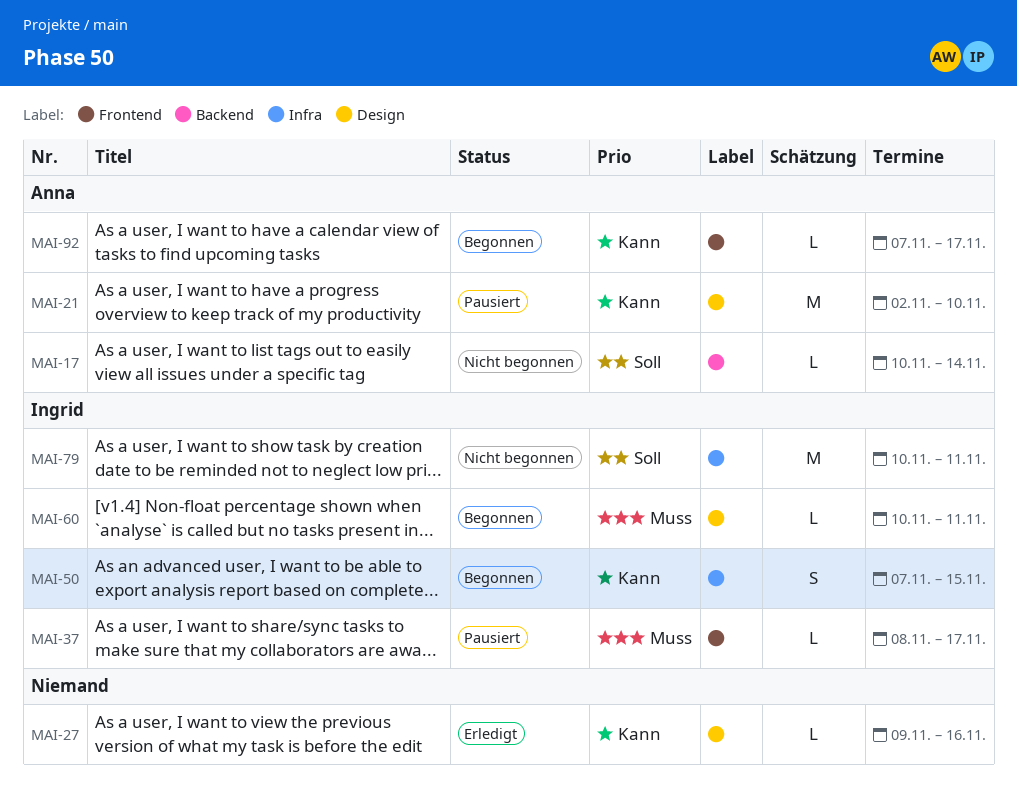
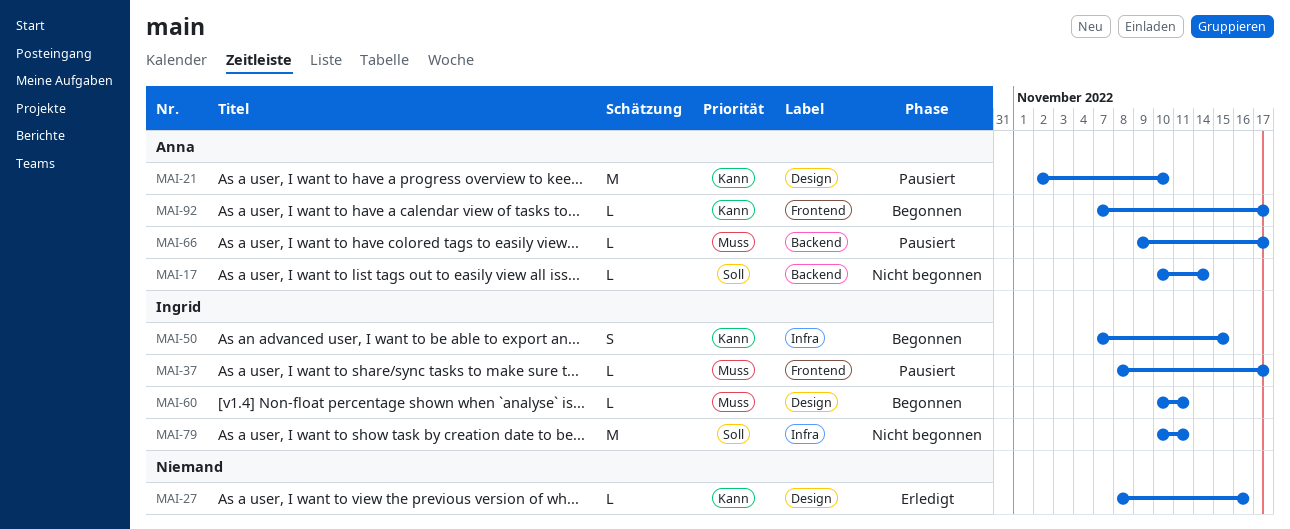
MAI-27, start: Nov 9 -> Nov 8
MAI-66: none -> present

